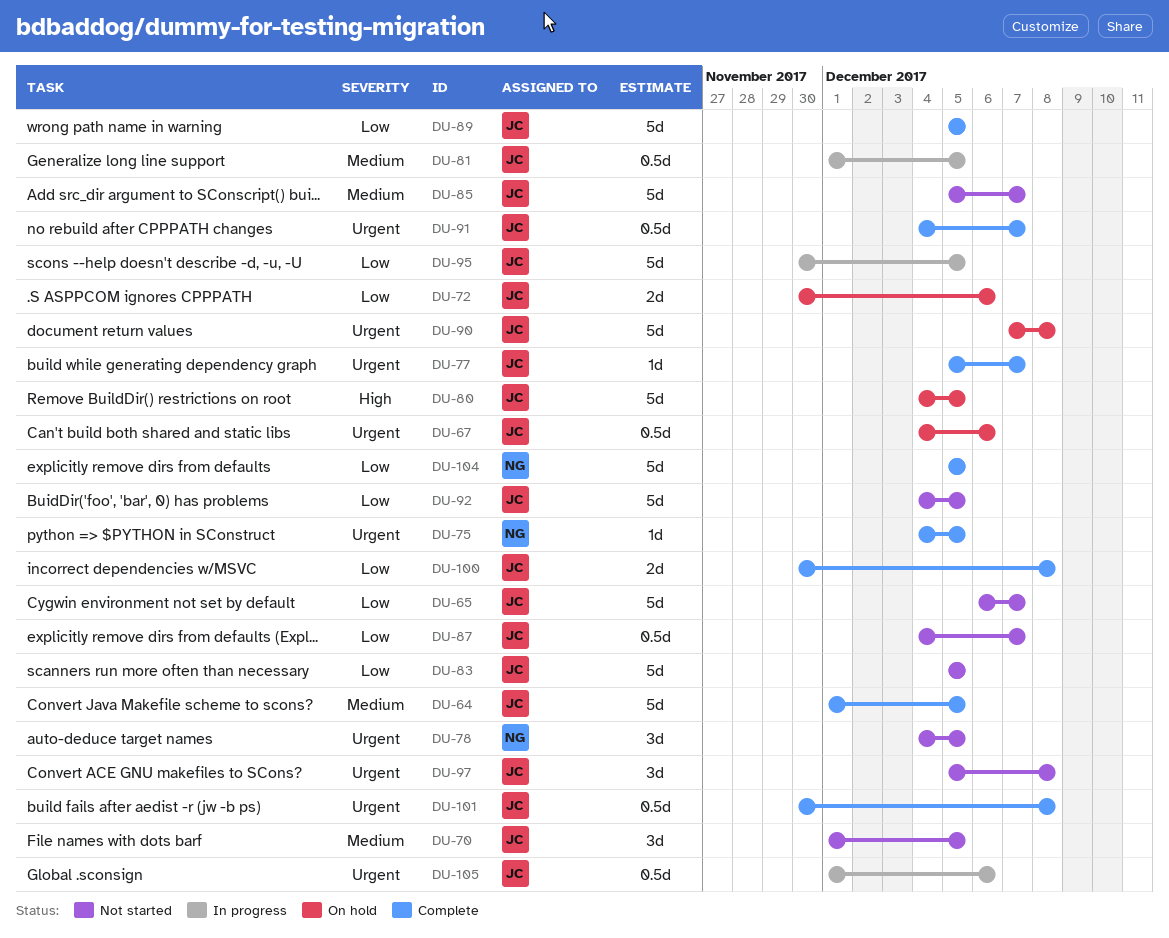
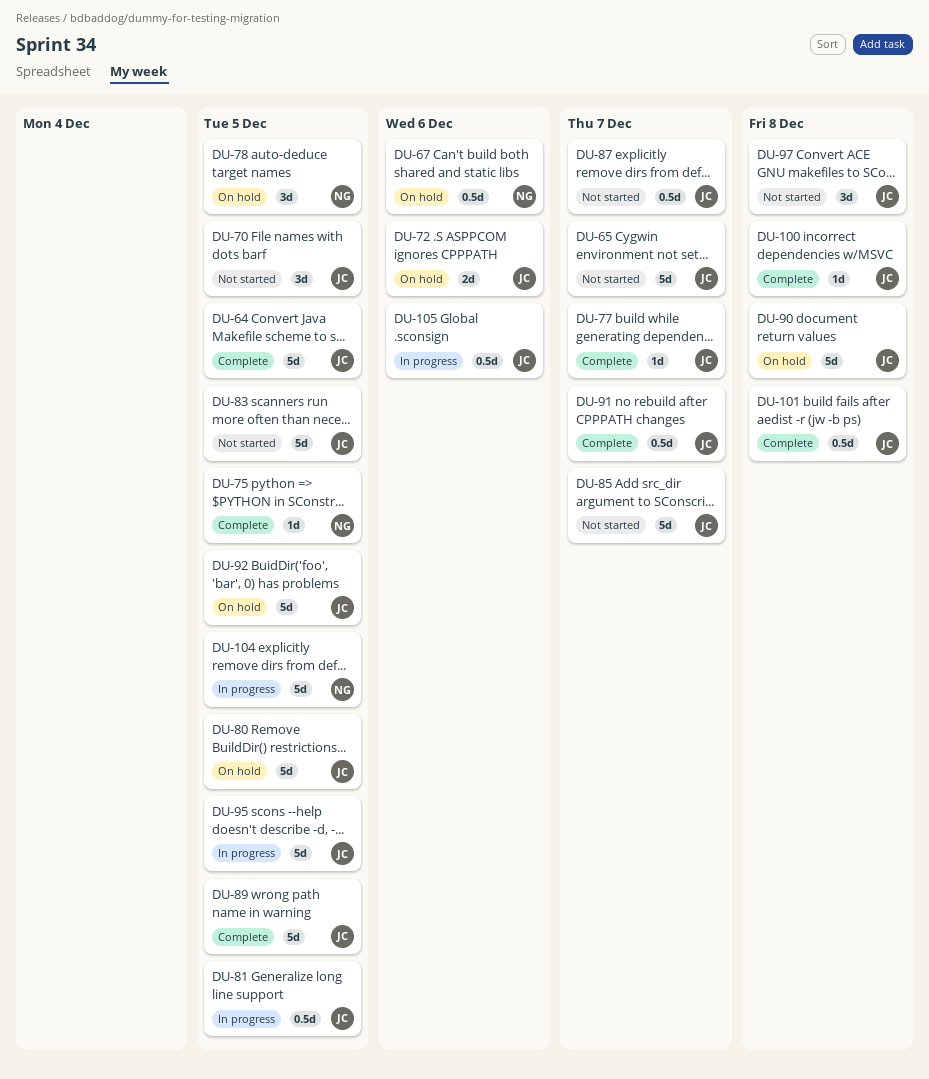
DU-67, owner: JC -> NG
DU-78, status: Not started -> On hold
DU-92, status: Not started -> On hold
DU-100, estimate: 2d -> 1d
DU-104, status: Complete -> In progress

